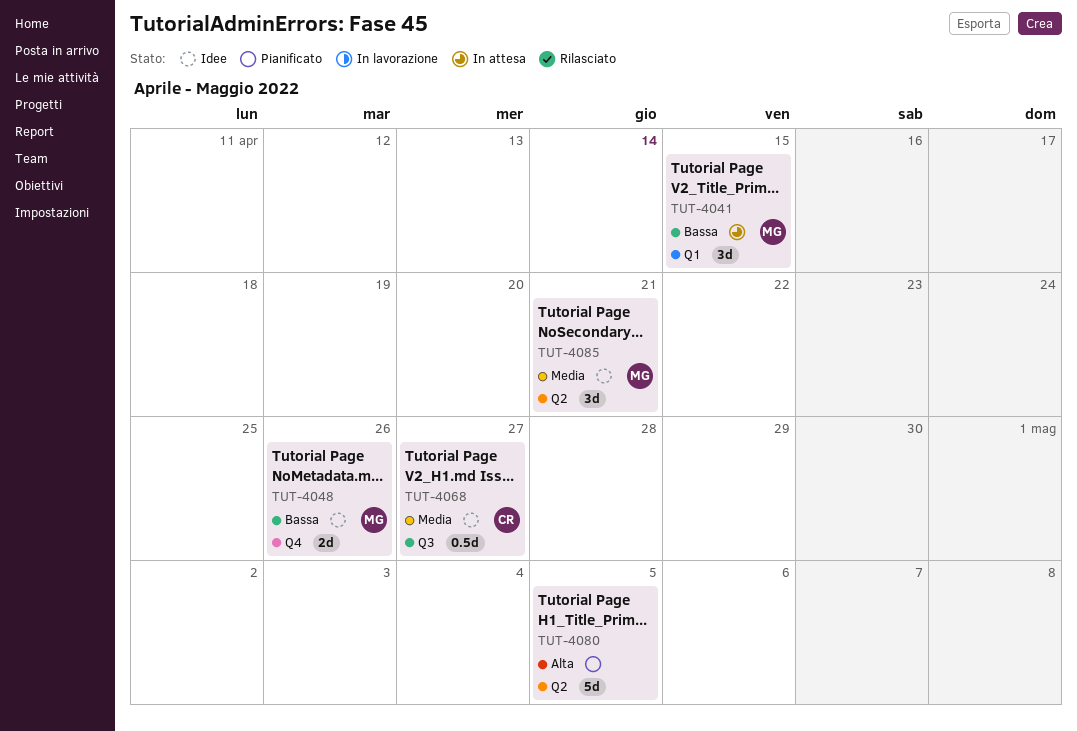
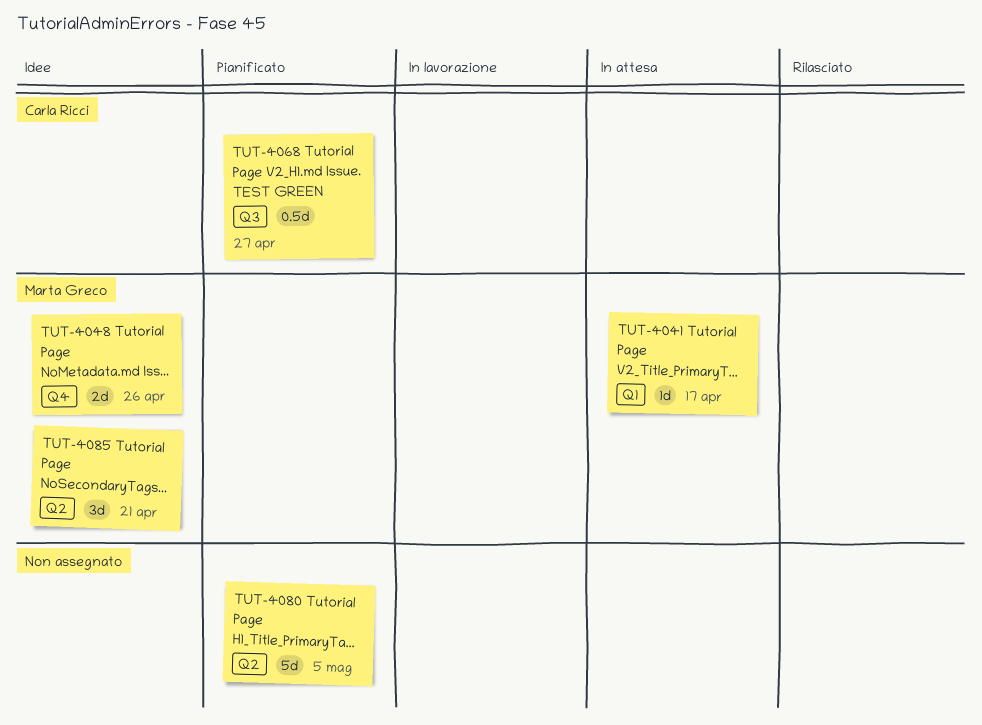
TUT-4041, estimate: 3d -> 1d
TUT-4041, due: Apr 15 -> Apr 17
TUT-4068, status: Idee -> Pianificato

